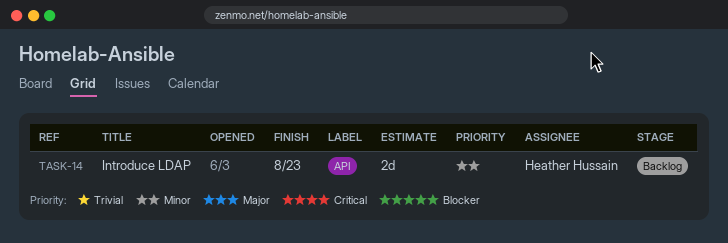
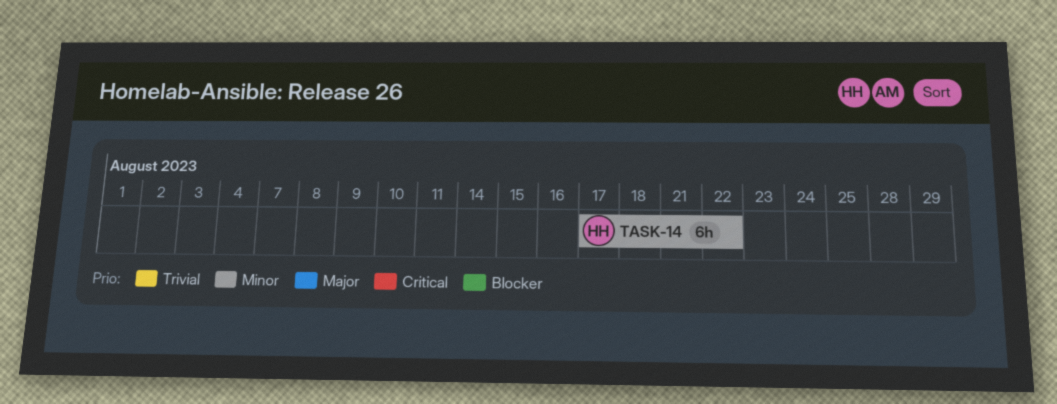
TASK-14, estimate: 2d -> 6h
TASK-14, due: Aug 23 -> Aug 22

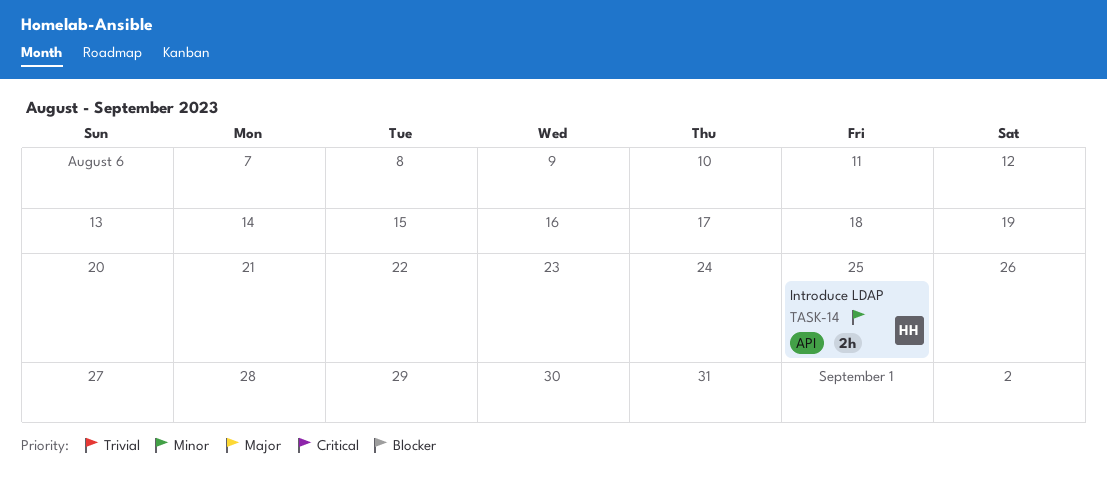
TASK-14, estimate: 6h -> 2h
TASK-14, due: Aug 22 -> Aug 25

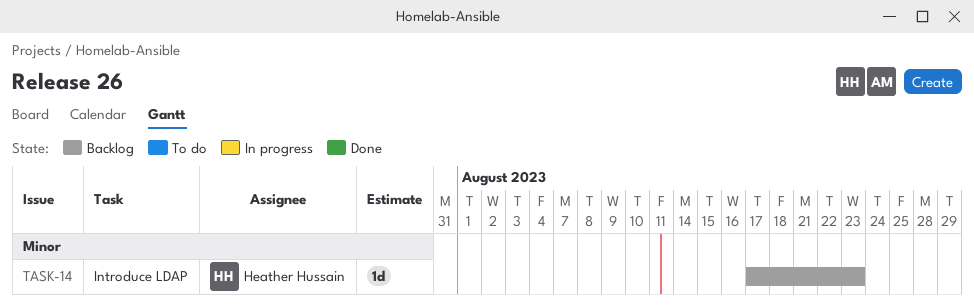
TASK-14, estimate: 2h -> 1d
TASK-14, due: Aug 25 -> Aug 23

